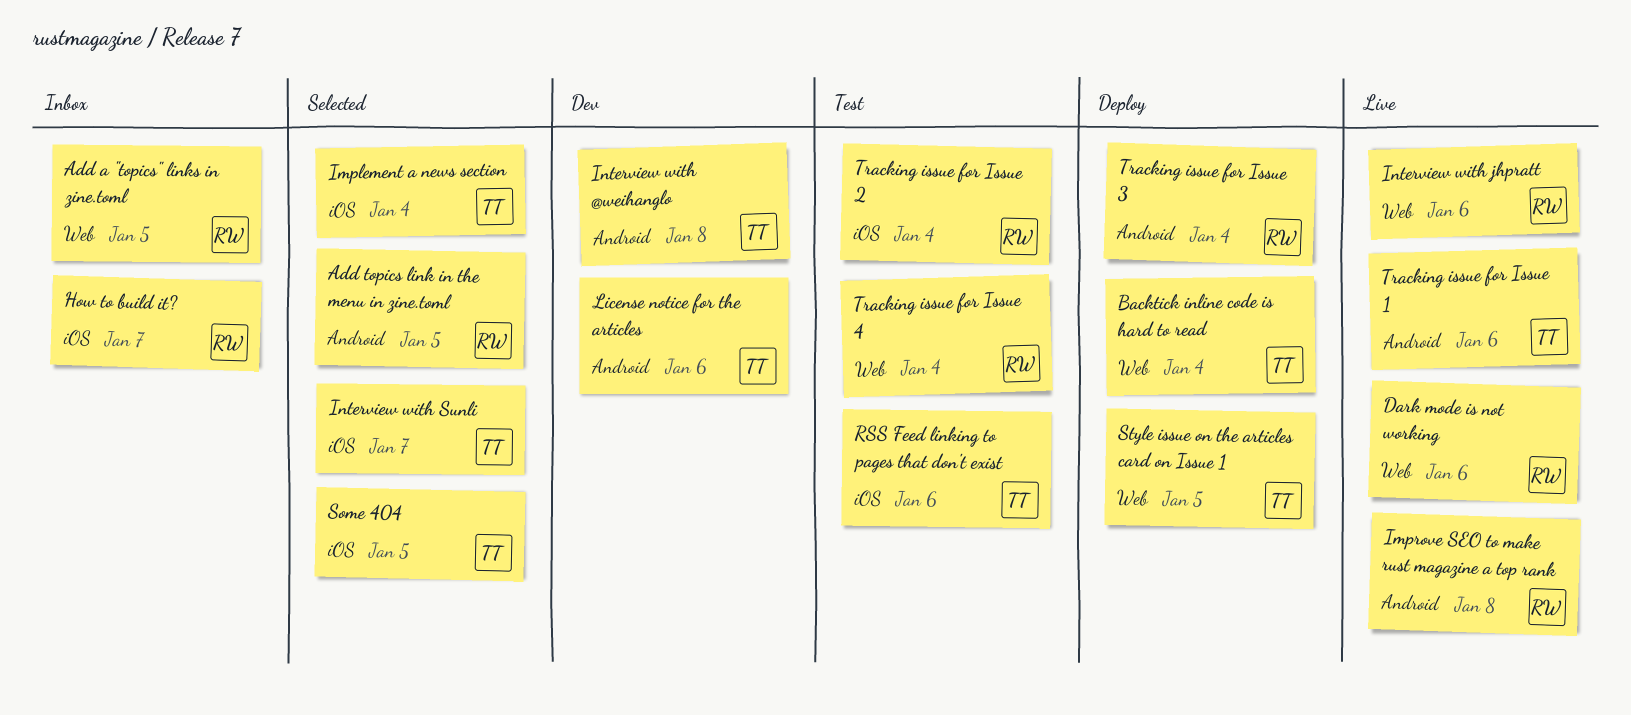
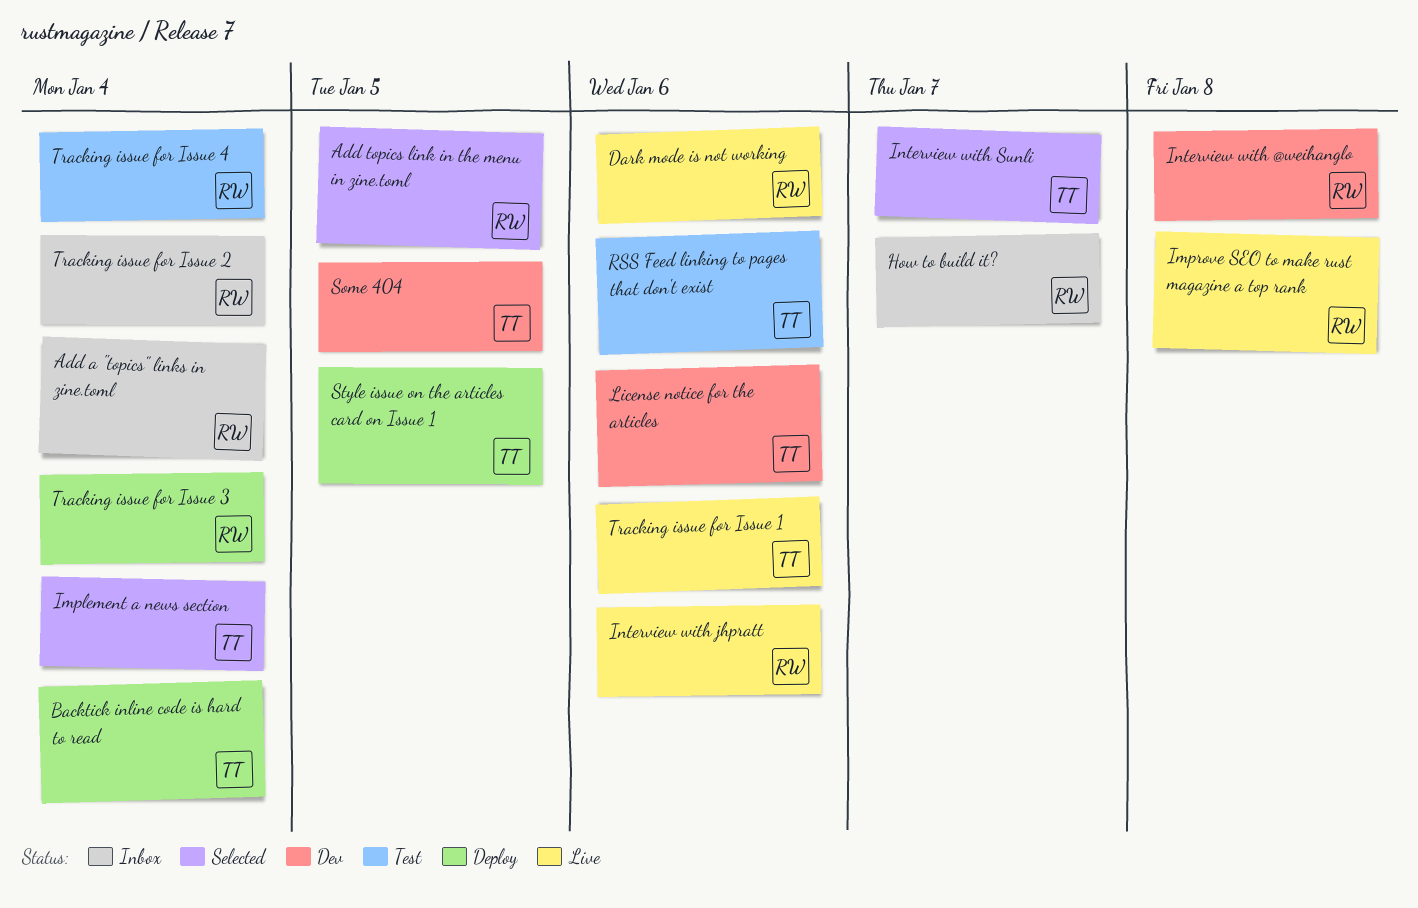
Add a "topics" links in zine.toml, due: Jan 5 -> Jan 4
Interview with @weihanglo, owner: TT -> RW
Some 404, status: Selected -> Dev
Tracking issue for Issue 2, status: Test -> Inbox

